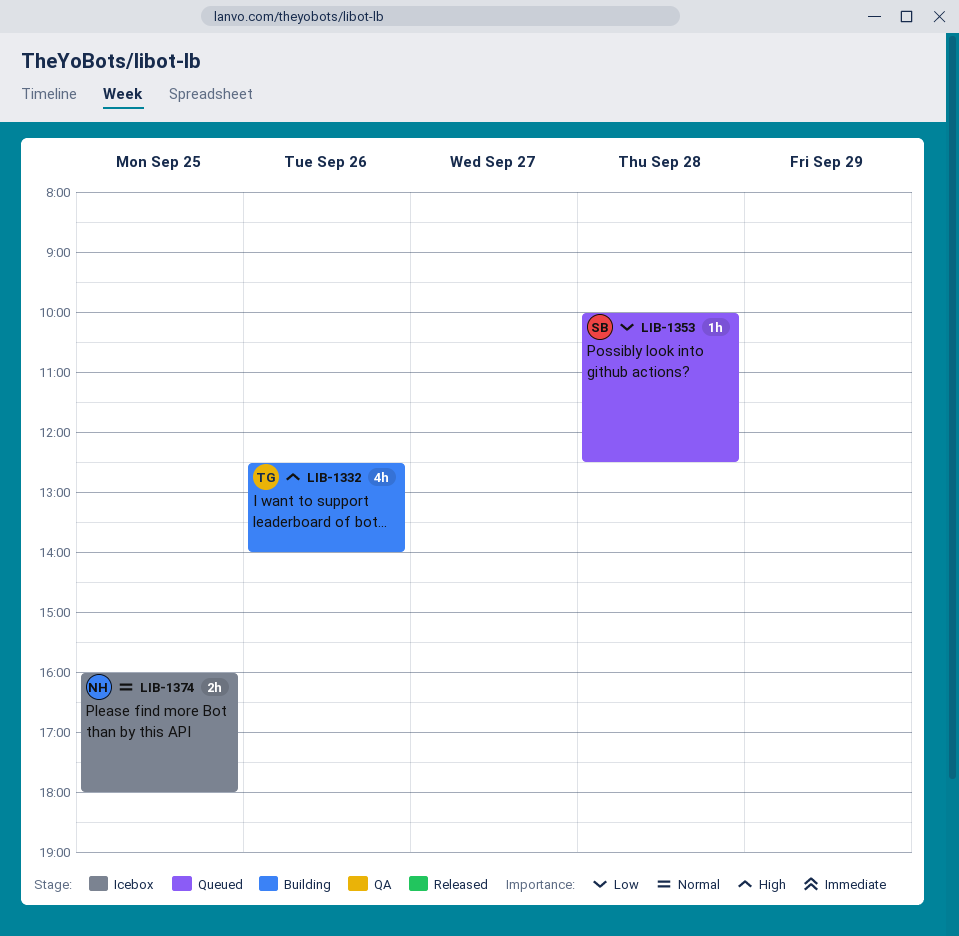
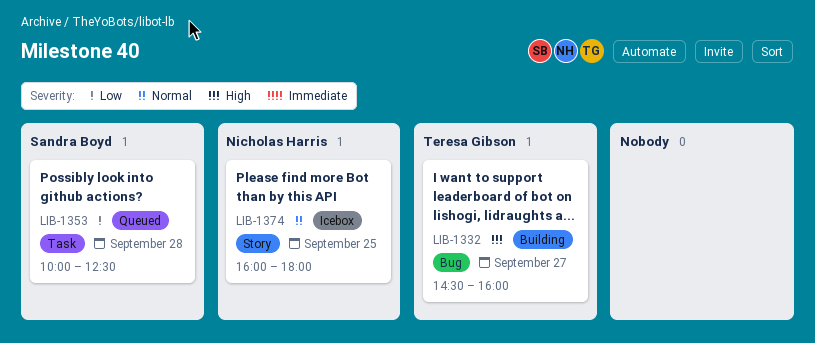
LIB-1332, day: Sep 26 -> Sep 27
LIB-1332, begins: 12:30 -> 14:30
LIB-1332, ends: 14:00 -> 16:00

